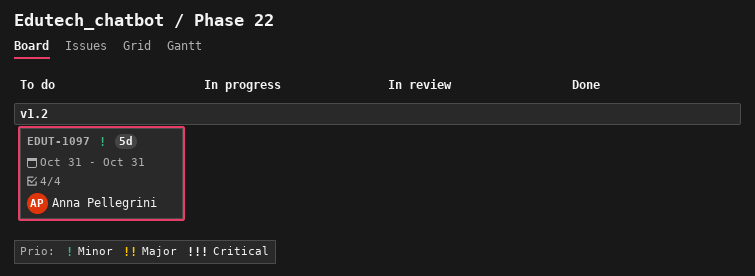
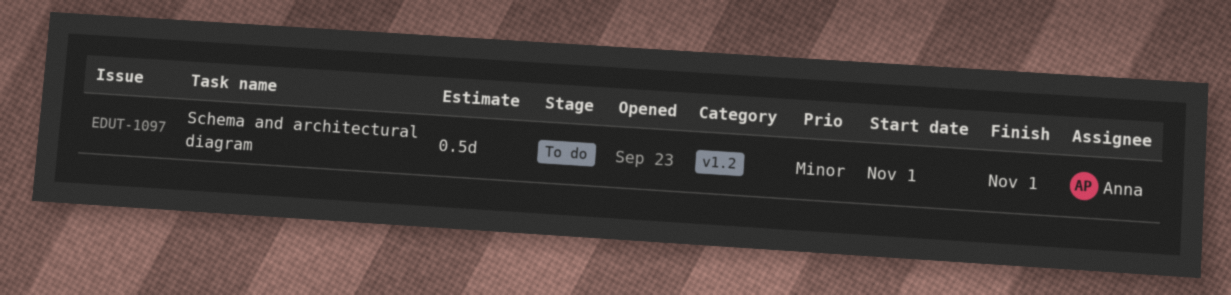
EDUT-1097, estimate: 5d -> 0.5d
EDUT-1097, start: Oct 31 -> Nov 1
EDUT-1097, due: Oct 31 -> Nov 1

